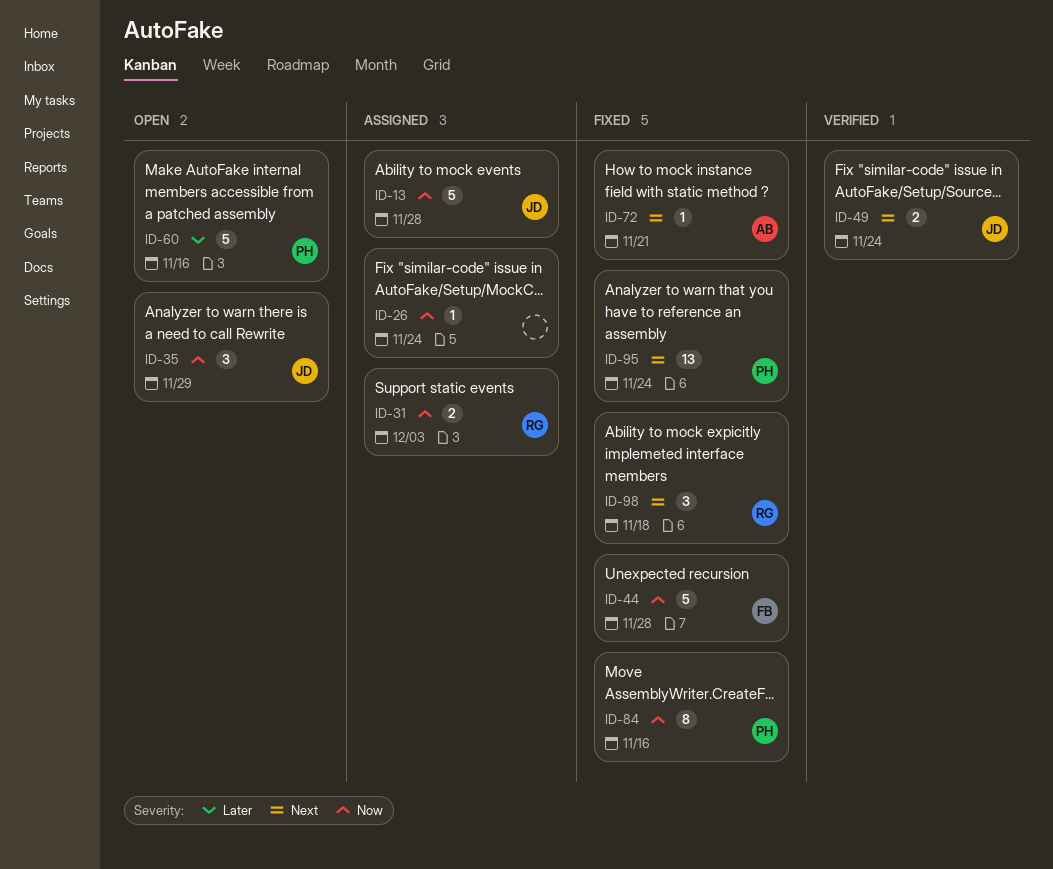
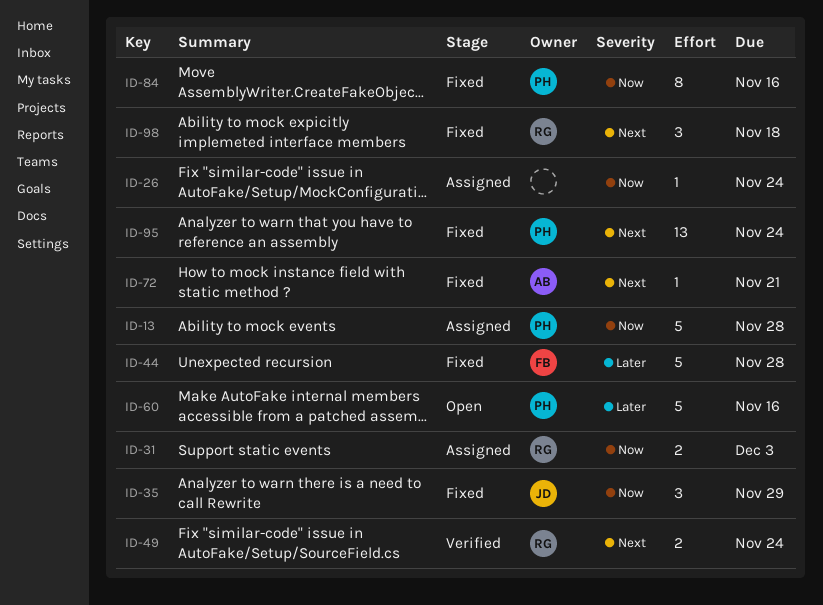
ID-13, owner: JD -> PH
ID-35, status: Open -> Fixed
ID-44, priority: Now -> Later
ID-49, owner: JD -> RG

